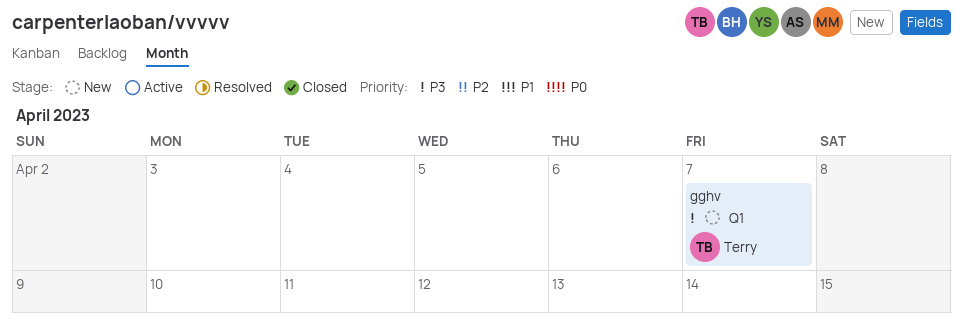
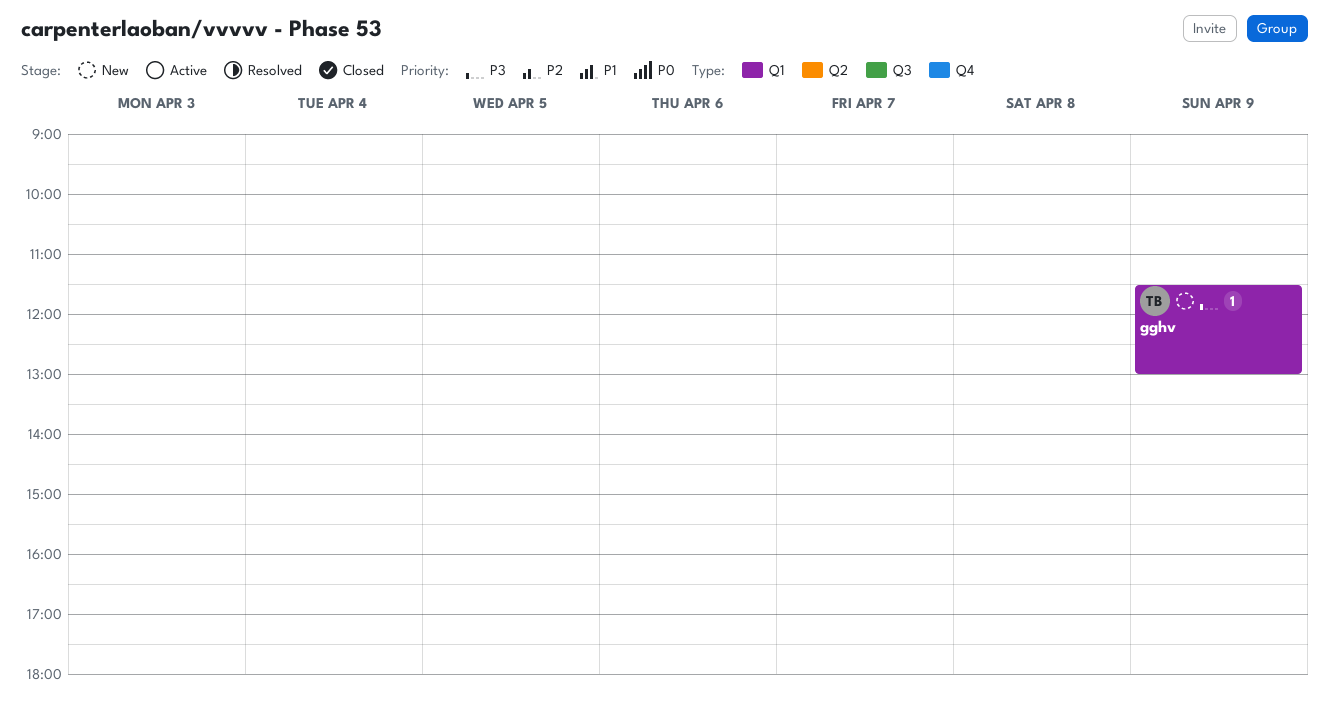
gghv, day: Apr 7 -> Apr 9

